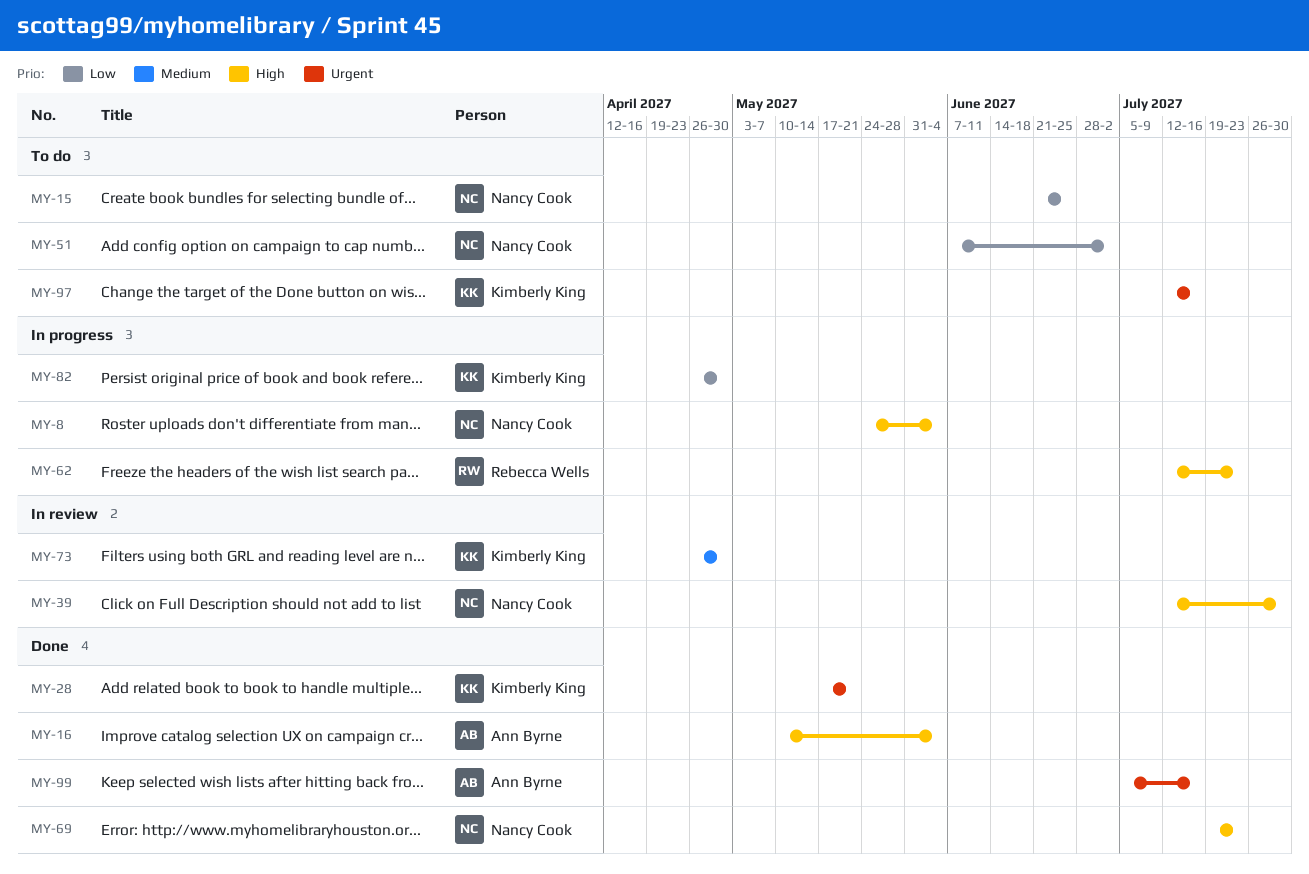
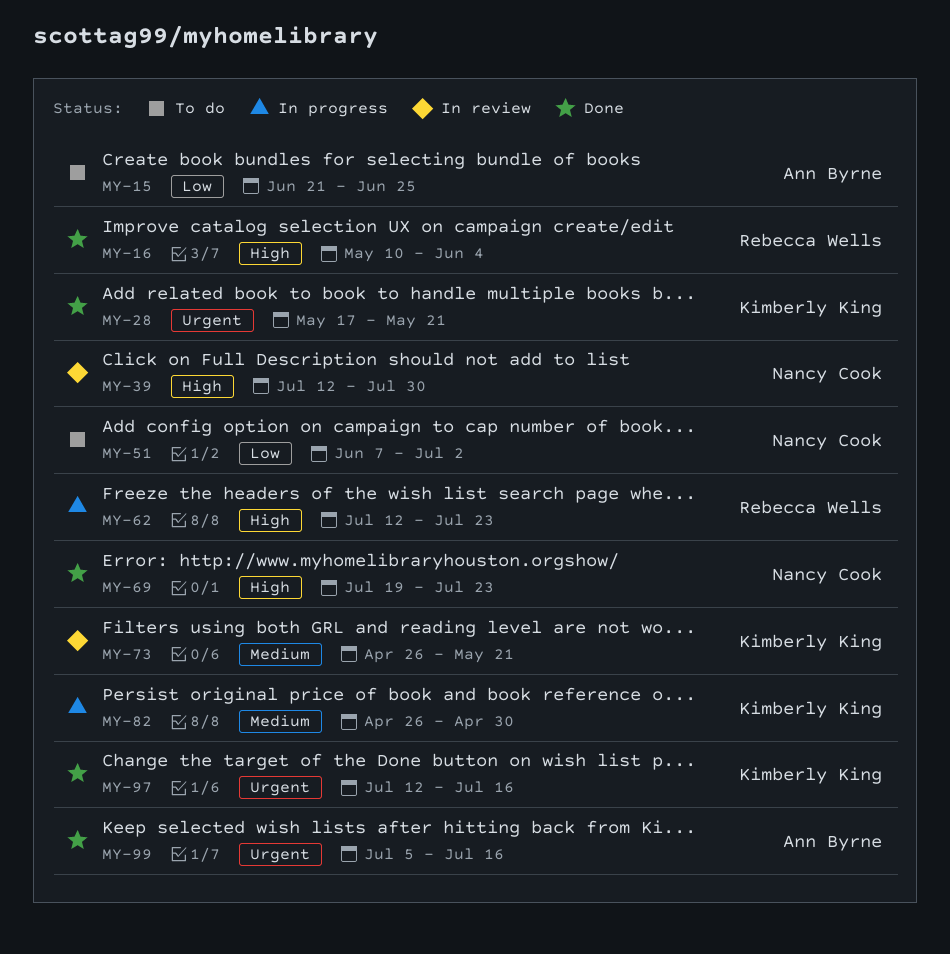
MY-8: present -> none
MY-15, owner: Nancy Cook -> Ann Byrne
MY-16, owner: Ann Byrne -> Rebecca Wells
MY-73, due: Apr 30 -> May 21
MY-82, priority: Low -> Medium
MY-97, status: To do -> Done

